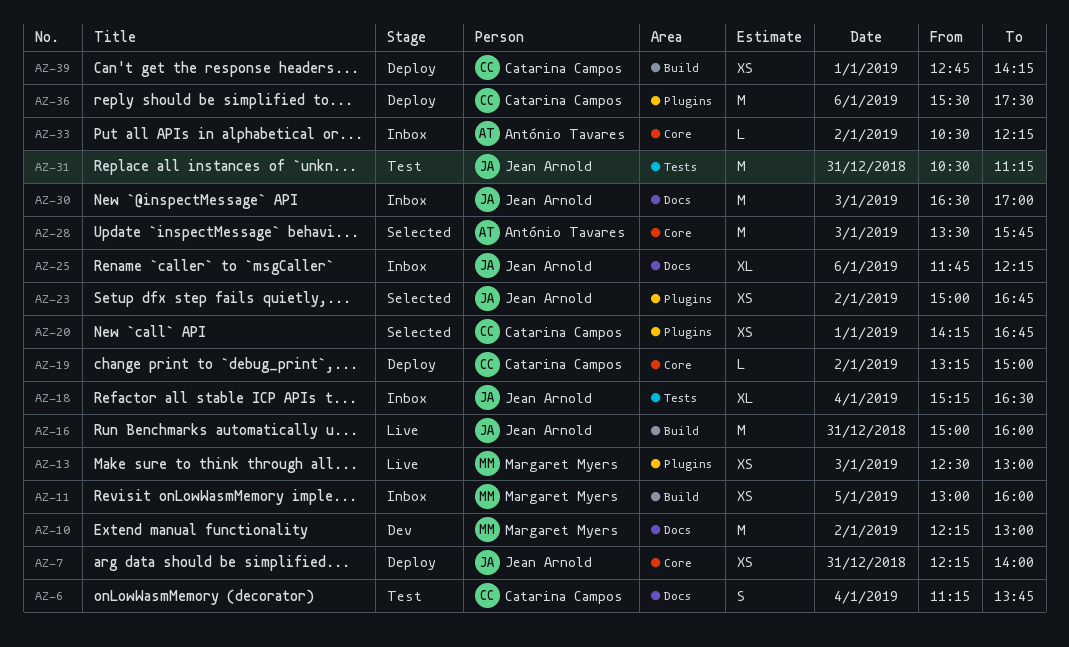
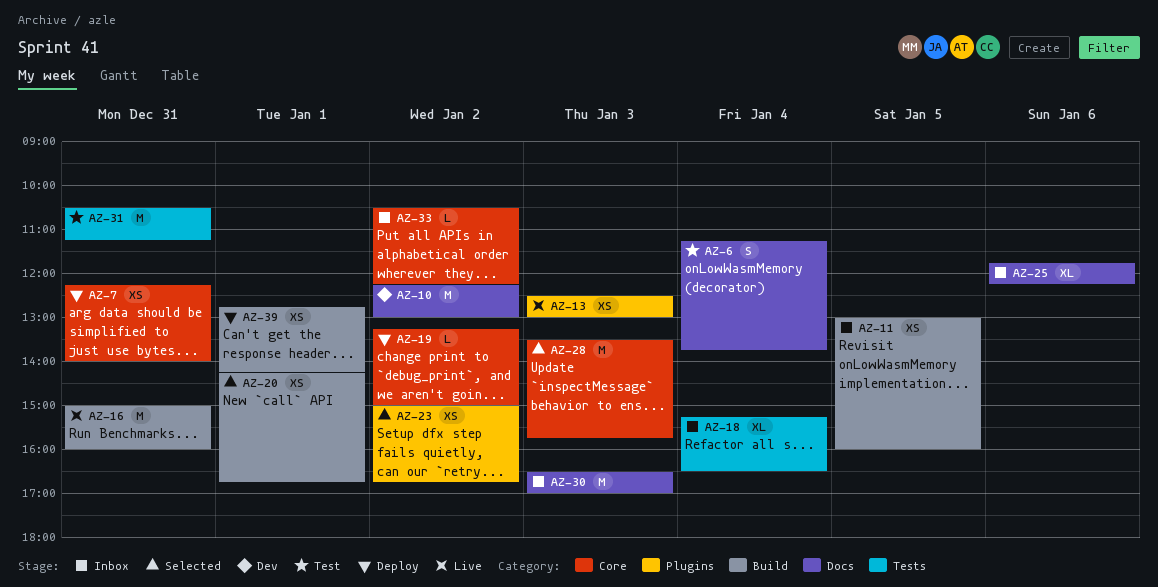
AZ-20, label: Plugins -> Build
AZ-36: present -> none

